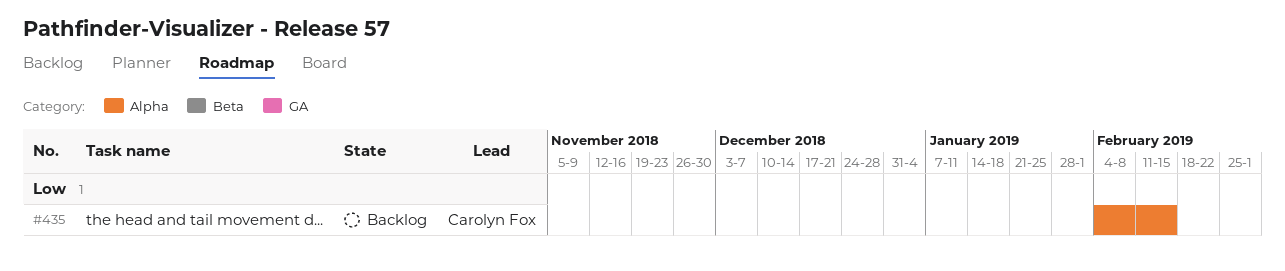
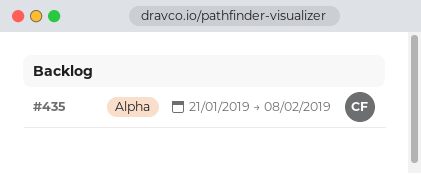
#435, start: Feb 4 -> Jan 21
#435, due: Feb 15 -> Feb 8

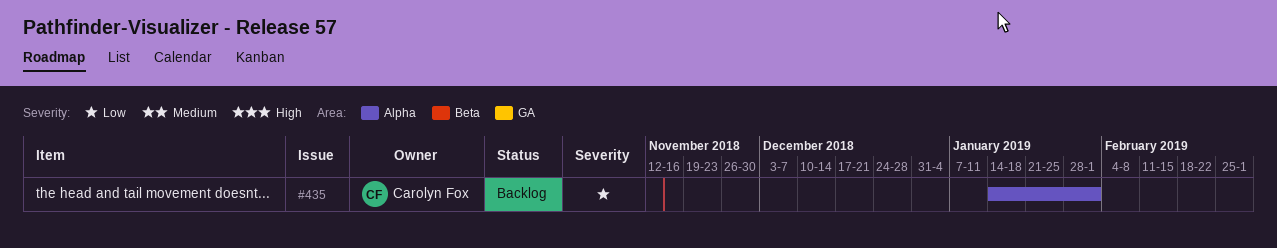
#435, start: Jan 21 -> Jan 14
#435, due: Feb 8 -> Feb 1

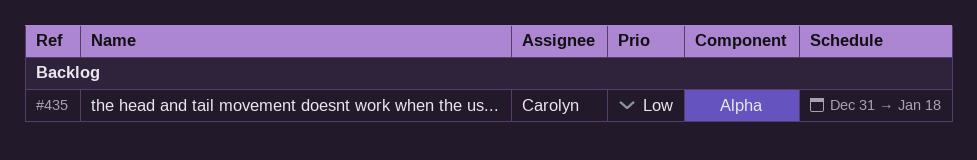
#435, start: Jan 14 -> Dec 31
#435, due: Feb 1 -> Jan 18

